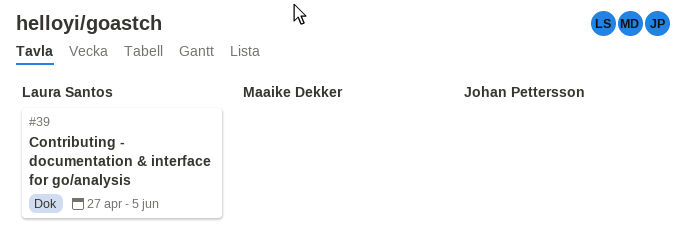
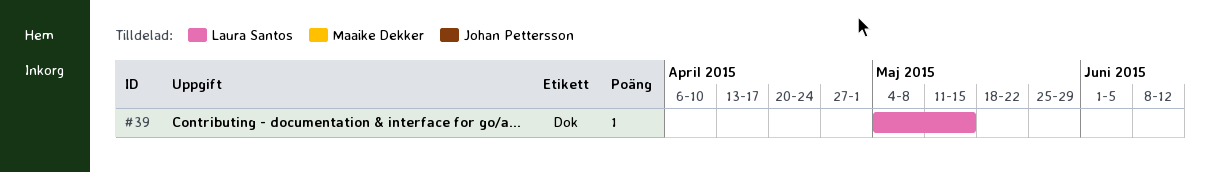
#39, start: Apr 27 -> May 4
#39, due: Jun 5 -> May 15

